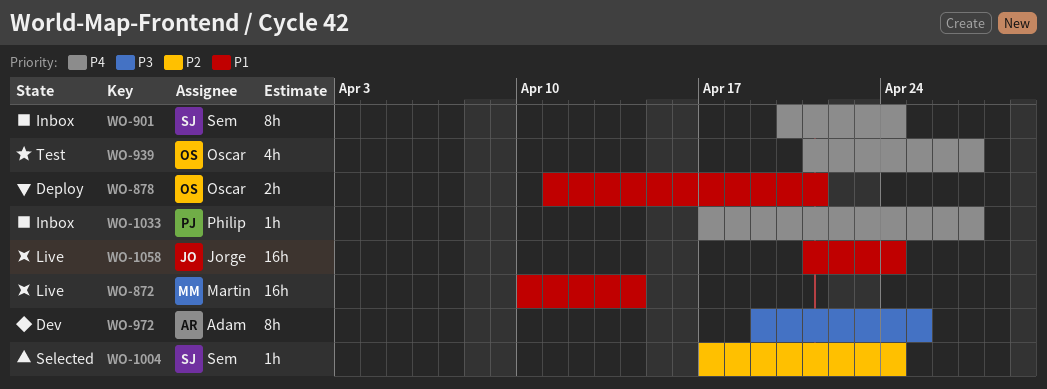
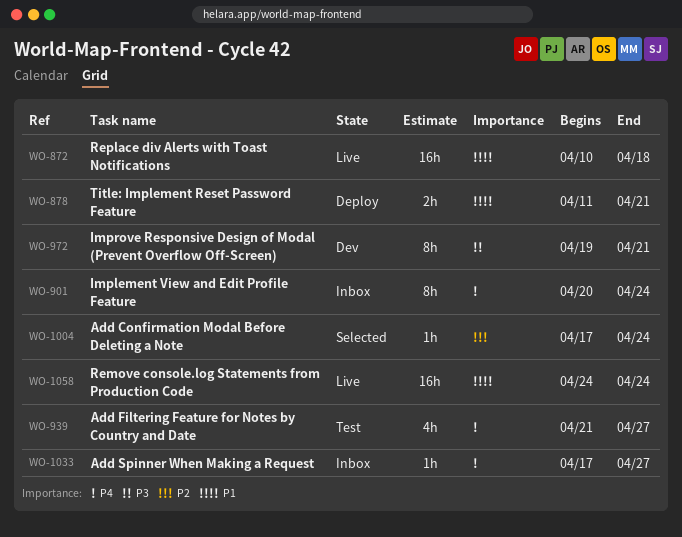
WO-872, due: Apr 14 -> Apr 18
WO-972, due: Apr 25 -> Apr 21
WO-1058, start: Apr 21 -> Apr 24

